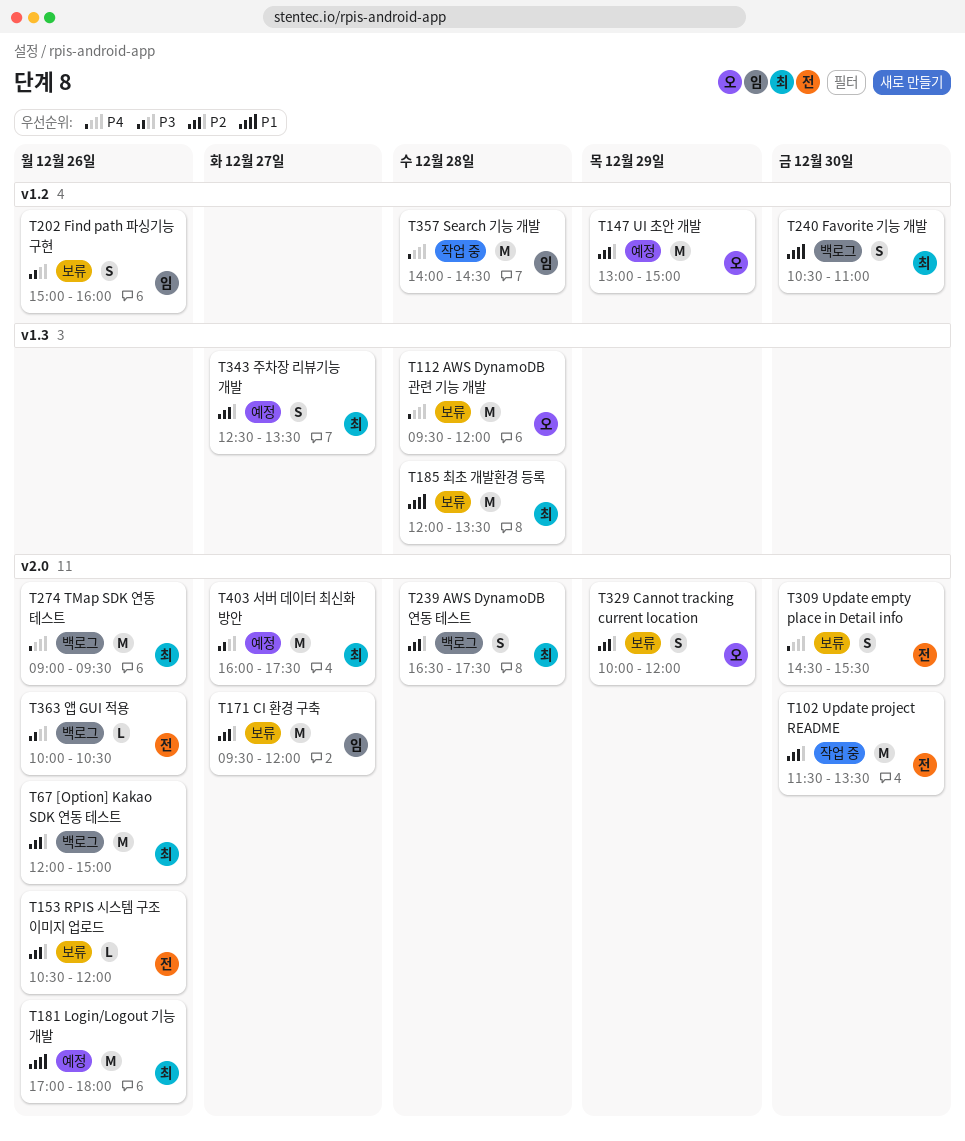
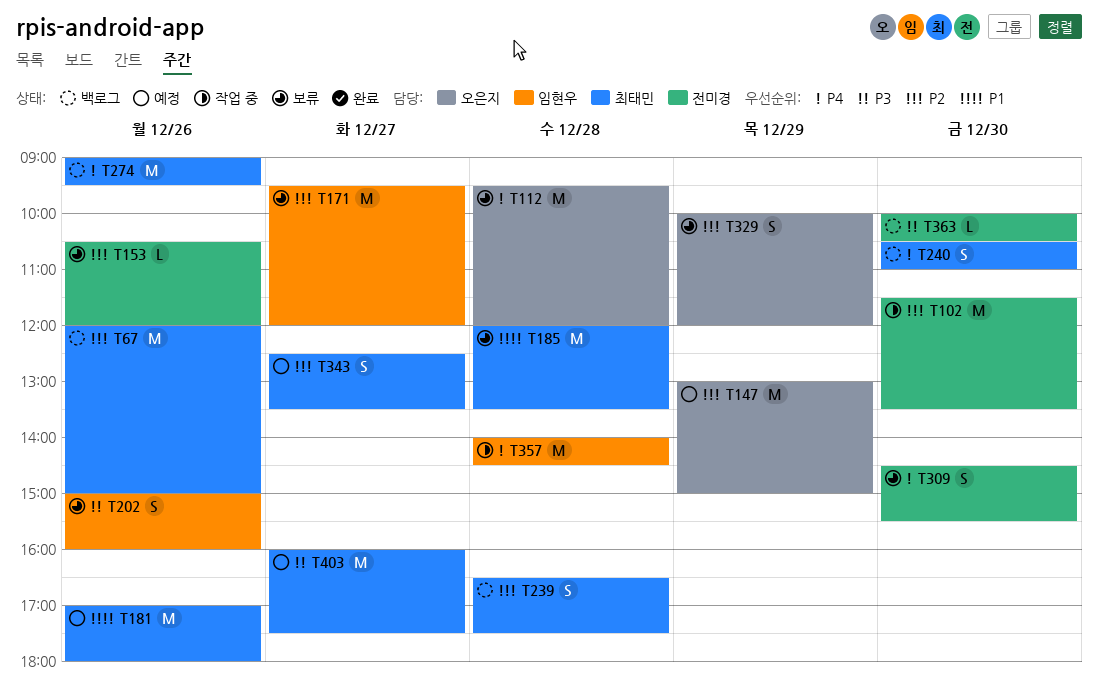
T240, priority: P1 -> P4
T363, day: Dec 26 -> Dec 30

